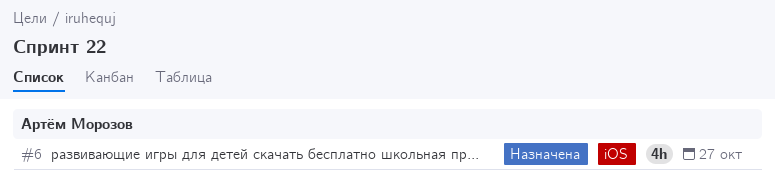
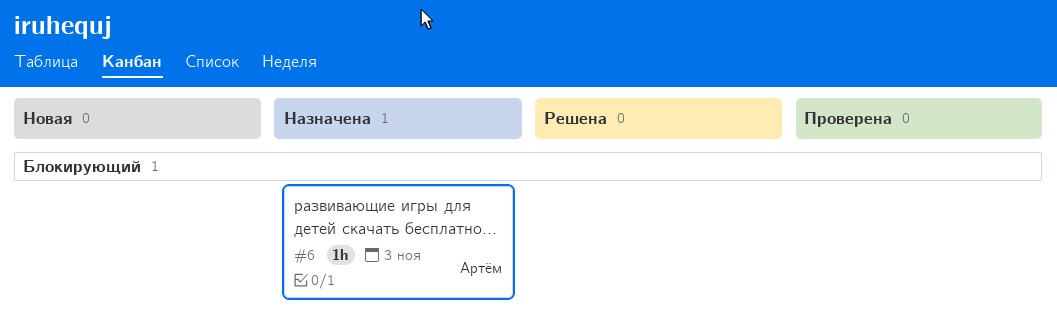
#6, estimate: 4h -> 1h
#6, due: Oct 27 -> Nov 3

